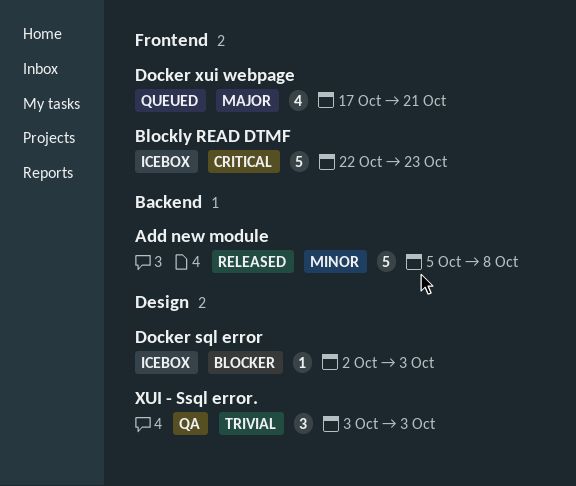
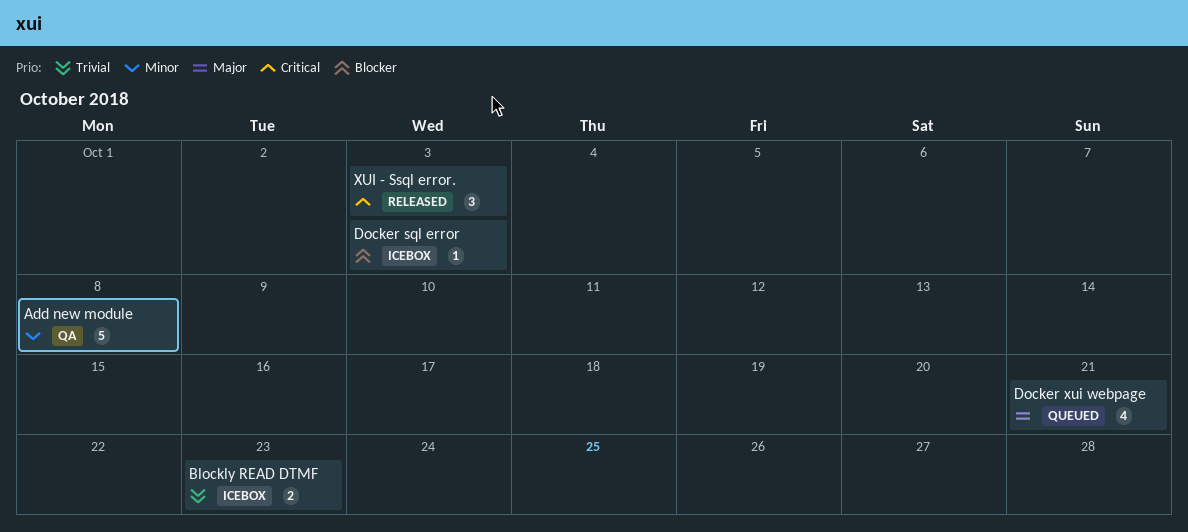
Add new module, status: Released -> QA
Blockly READ DTMF, priority: Critical -> Trivial
Blockly READ DTMF, estimate: 5 -> 2
XUI - Ssql error., status: QA -> Released
XUI - Ssql error., priority: Trivial -> Critical

